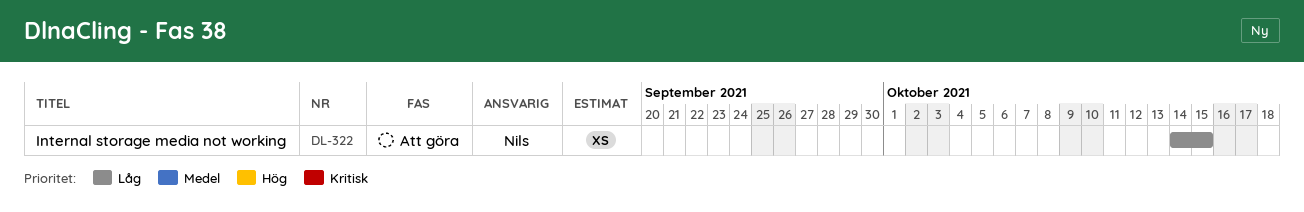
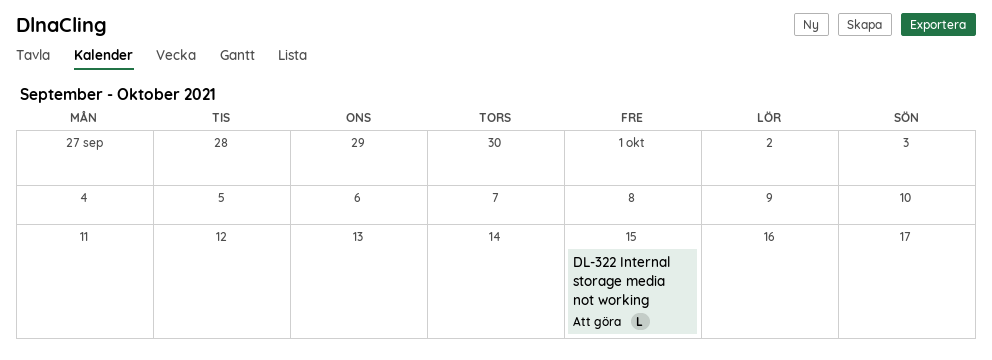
DL-322, estimate: XS -> L

